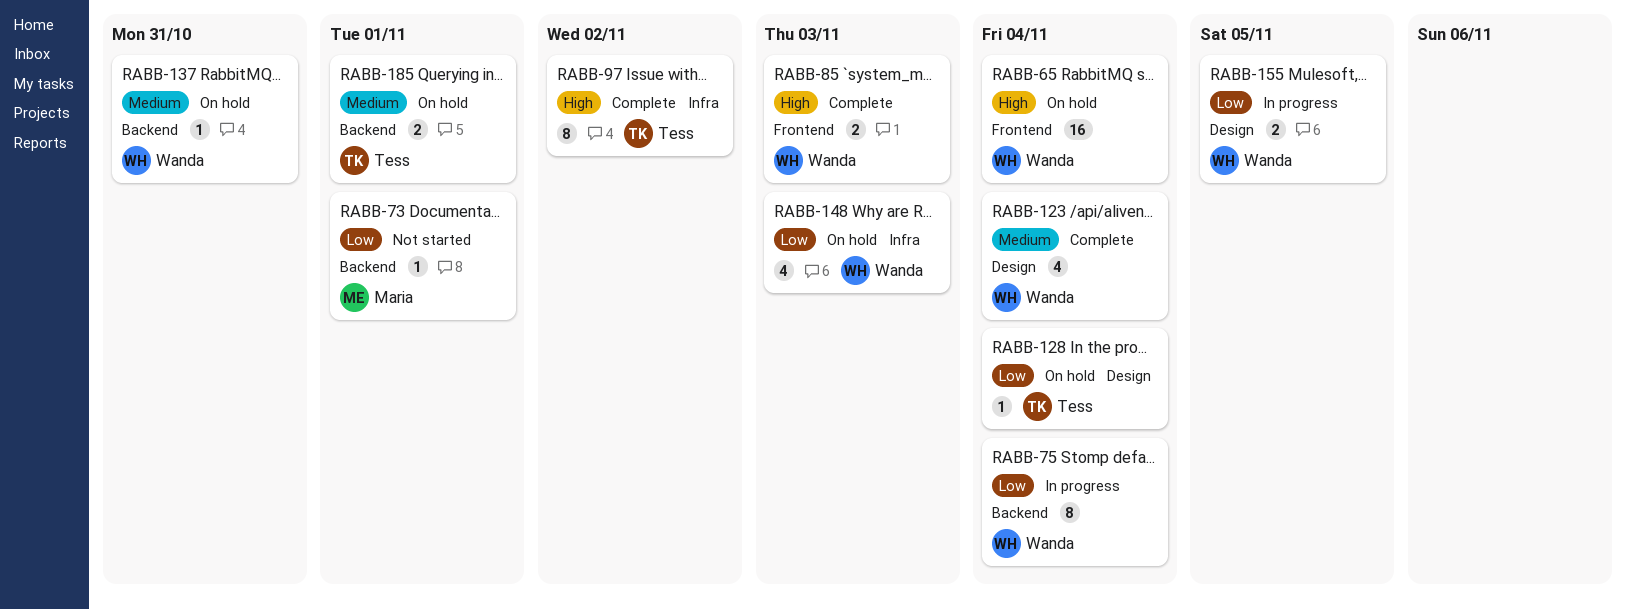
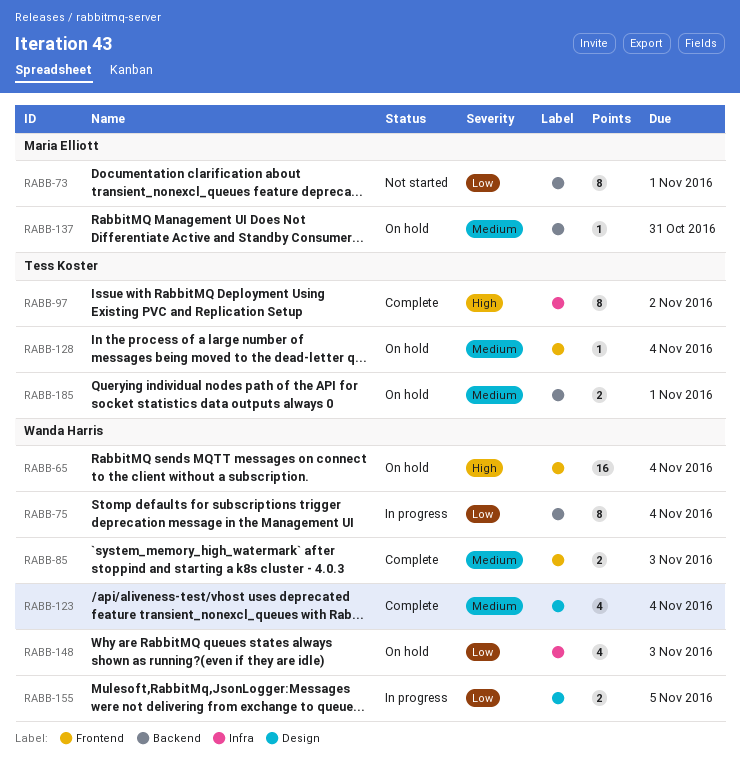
RABB-73, estimate: 1 -> 8
RABB-85, priority: High -> Medium
RABB-128, priority: Low -> Medium
RABB-128, label: Design -> Frontend
RABB-137, owner: Wanda Harris -> Maria Elliott

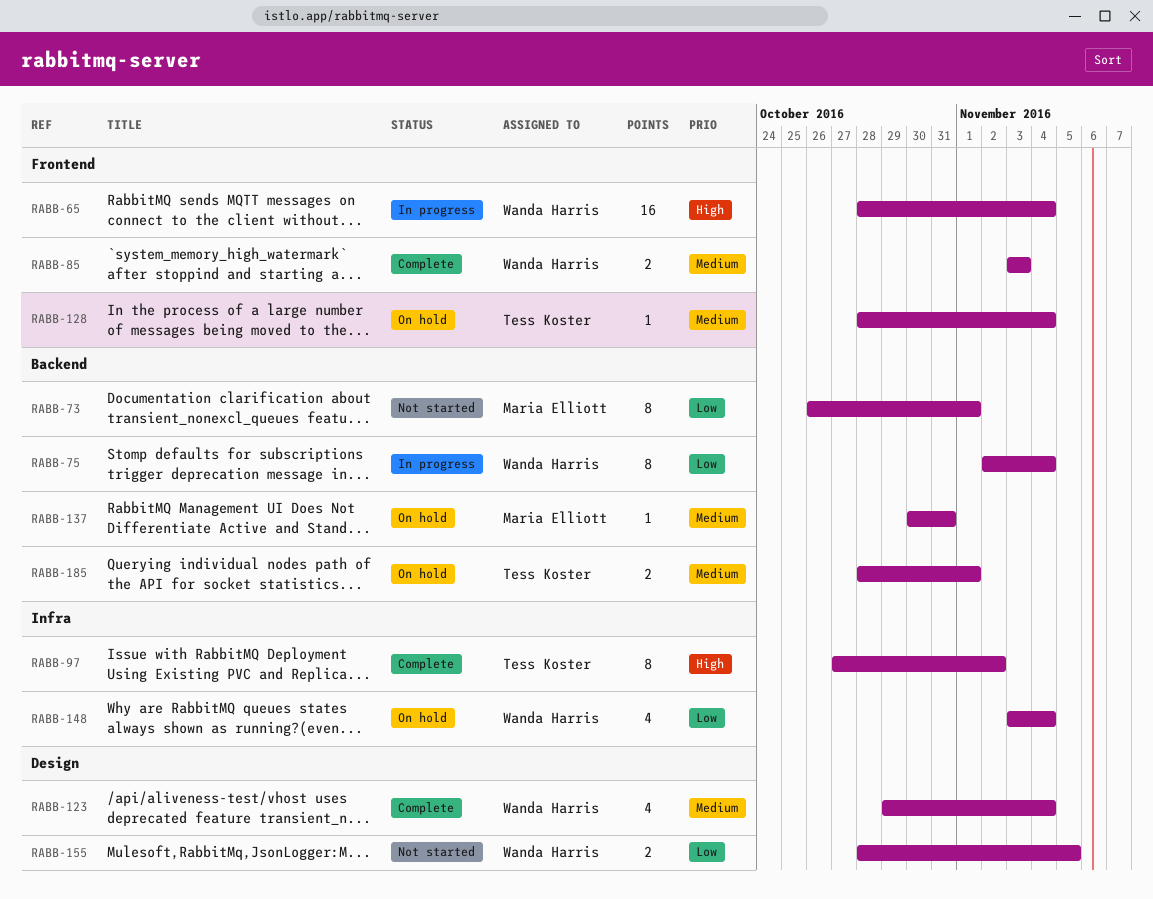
RABB-65, status: On hold -> In progress
RABB-148, due: Nov 3 -> Nov 4
RABB-155, status: In progress -> Not started

